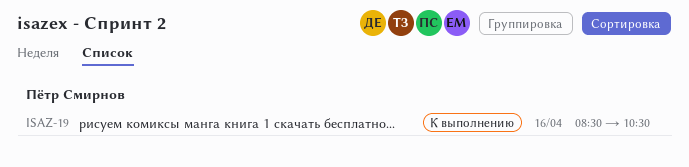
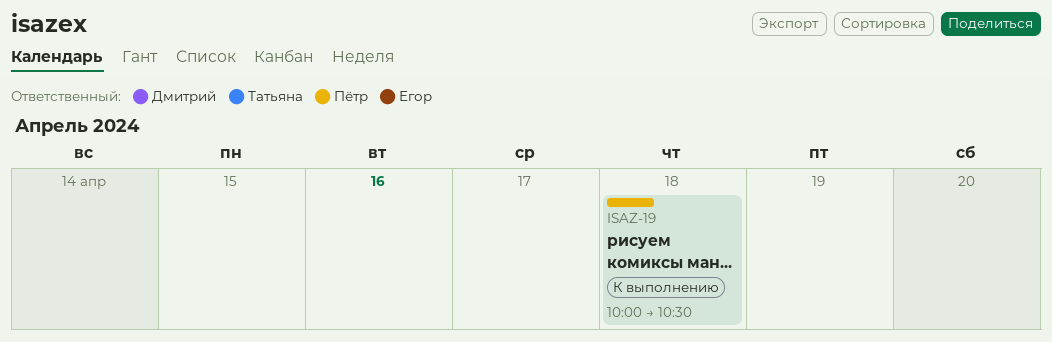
ISAZ-19, day: Apr 16 -> Apr 18
ISAZ-19, begins: 08:30 -> 10:00

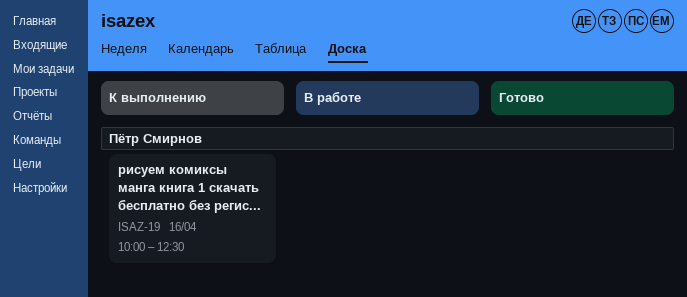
ISAZ-19, day: Apr 18 -> Apr 16
ISAZ-19, ends: 10:30 -> 12:30

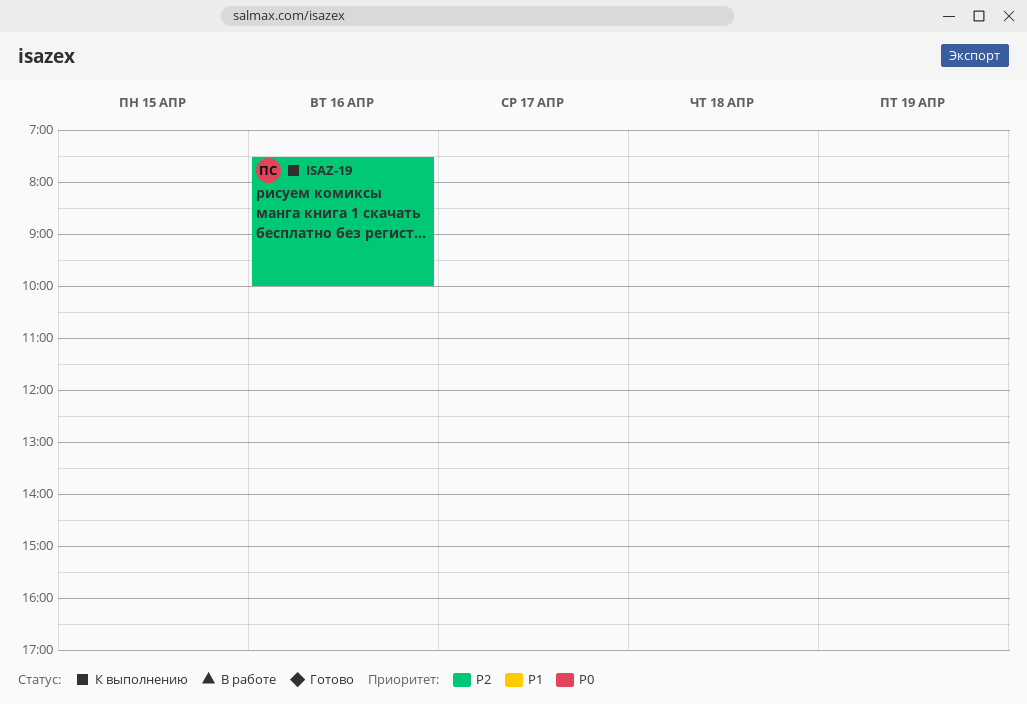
ISAZ-19, begins: 10:00 -> 07:30
ISAZ-19, ends: 12:30 -> 10:00

